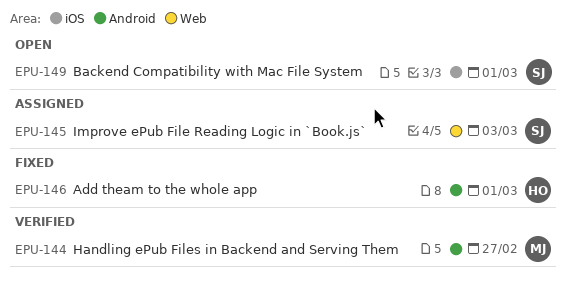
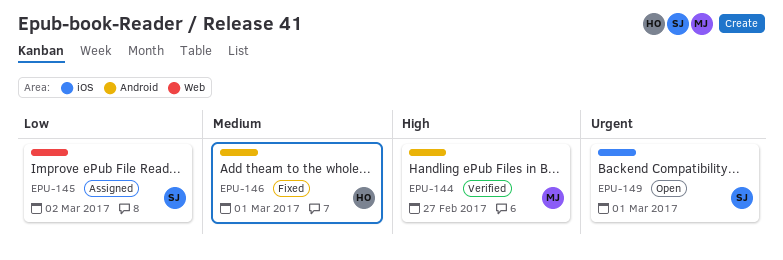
EPU-145, due: Mar 3 -> Mar 2

